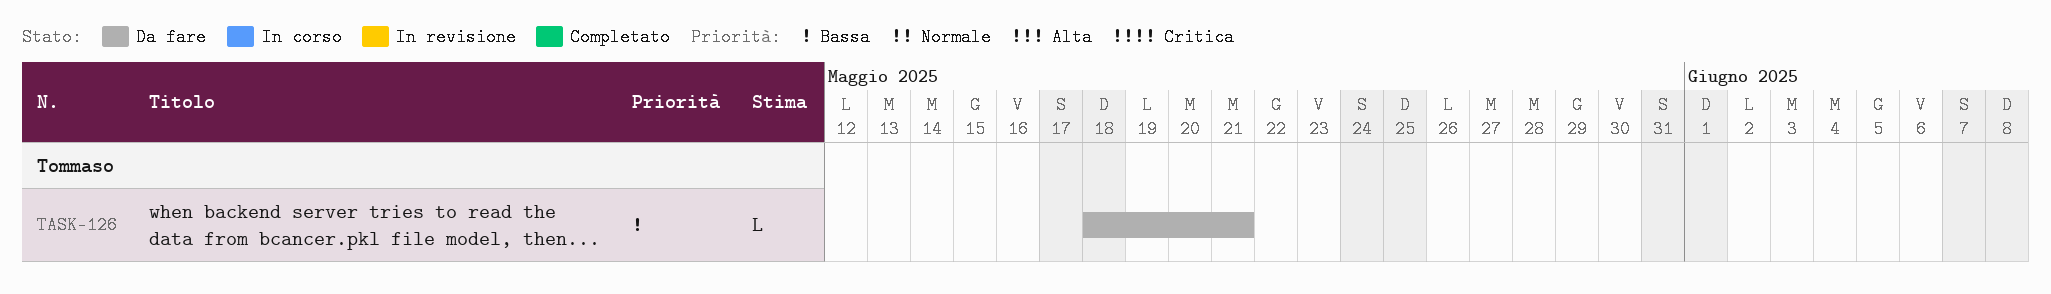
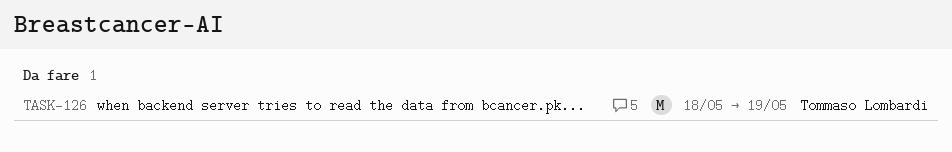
TASK-126, estimate: L -> M
TASK-126, due: May 21 -> May 19

